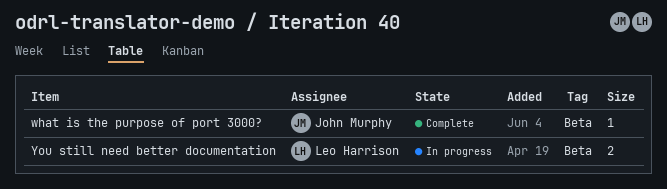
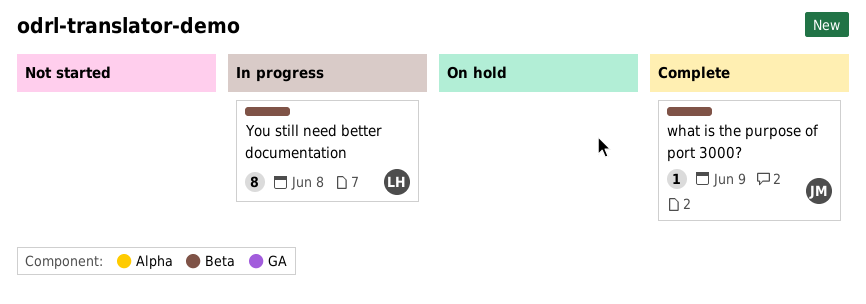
You still need better documentation, estimate: 2 -> 8

